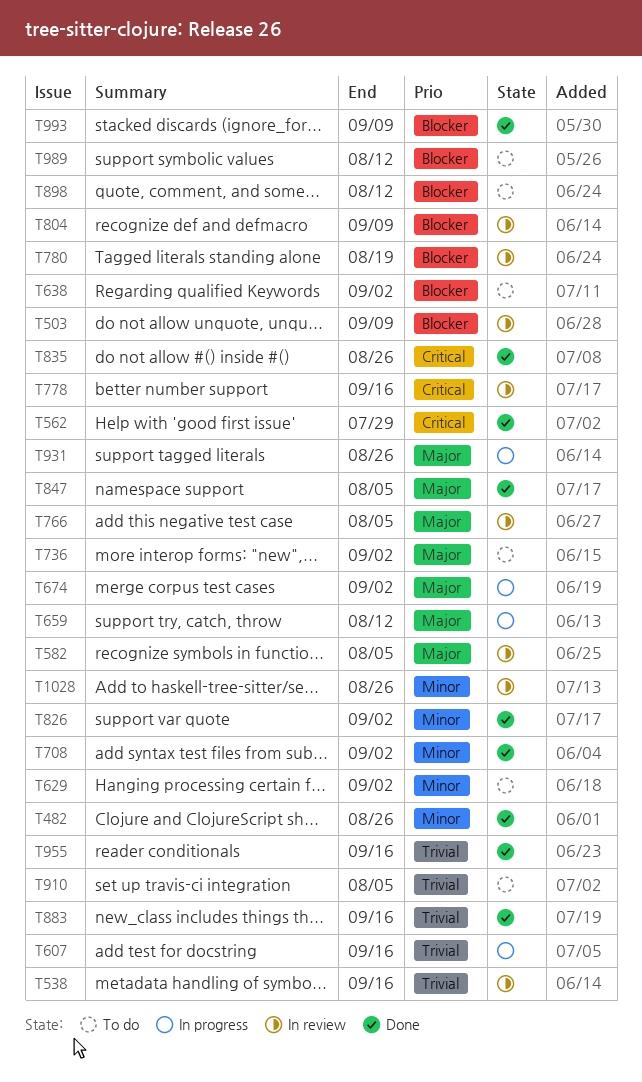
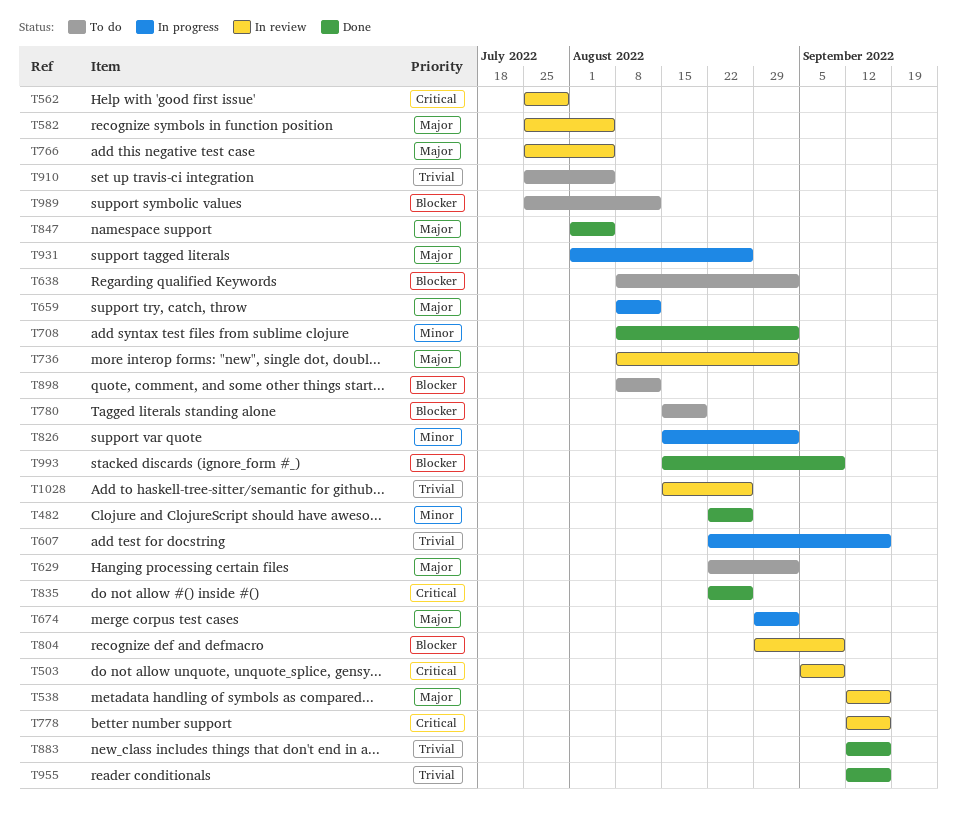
T503, priority: Blocker -> Critical
T538, priority: Trivial -> Major
T562, status: Done -> In review
T629, priority: Minor -> Major
T736, status: To do -> In review
T780, status: In review -> To do
T826, status: Done -> In progress
T1028, priority: Minor -> Trivial

